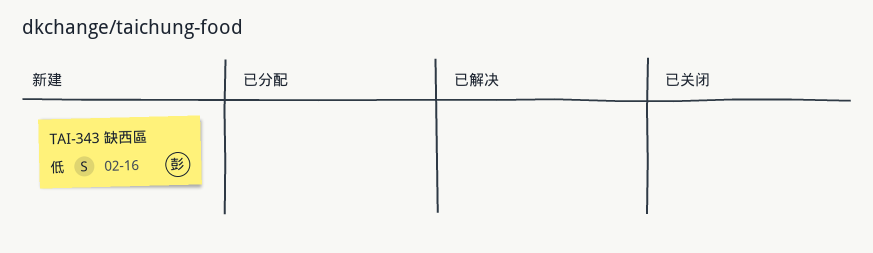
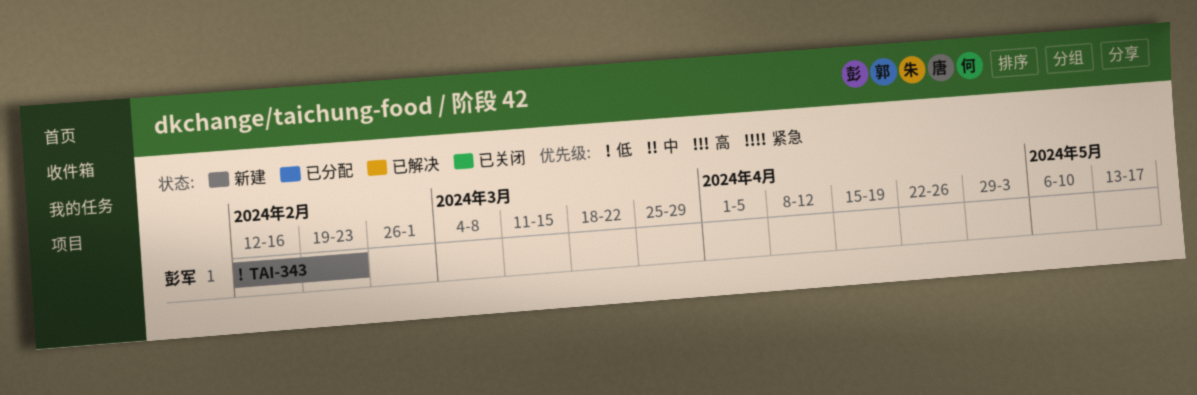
TAI-343, due: Feb 16 -> Feb 23

